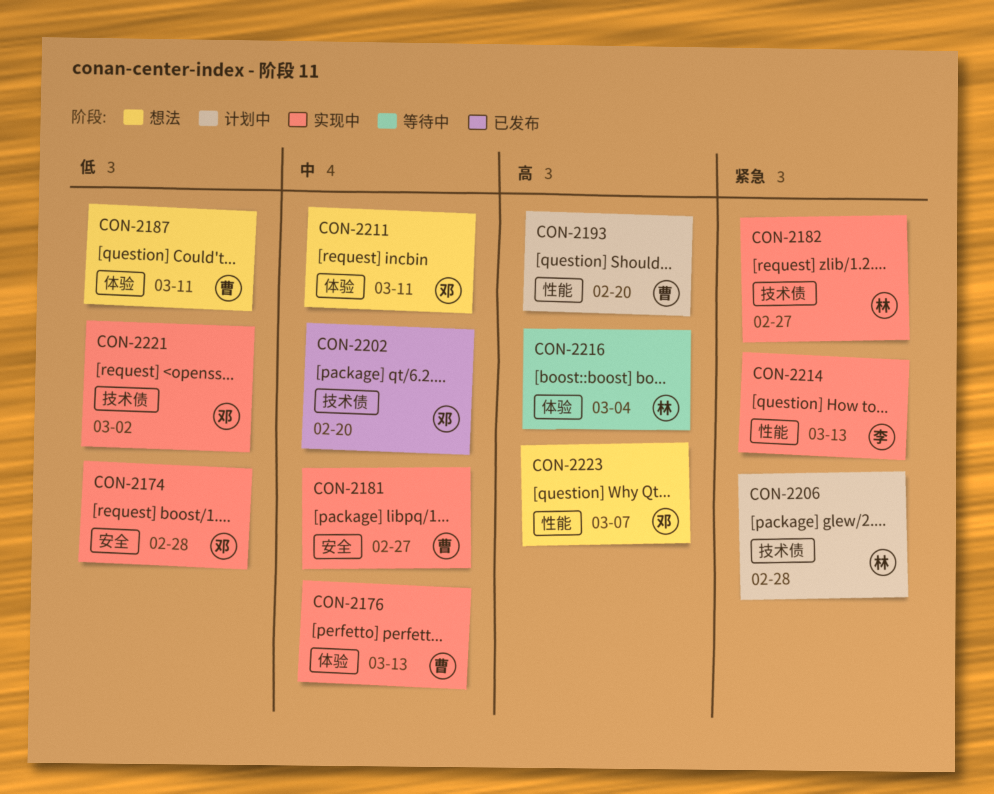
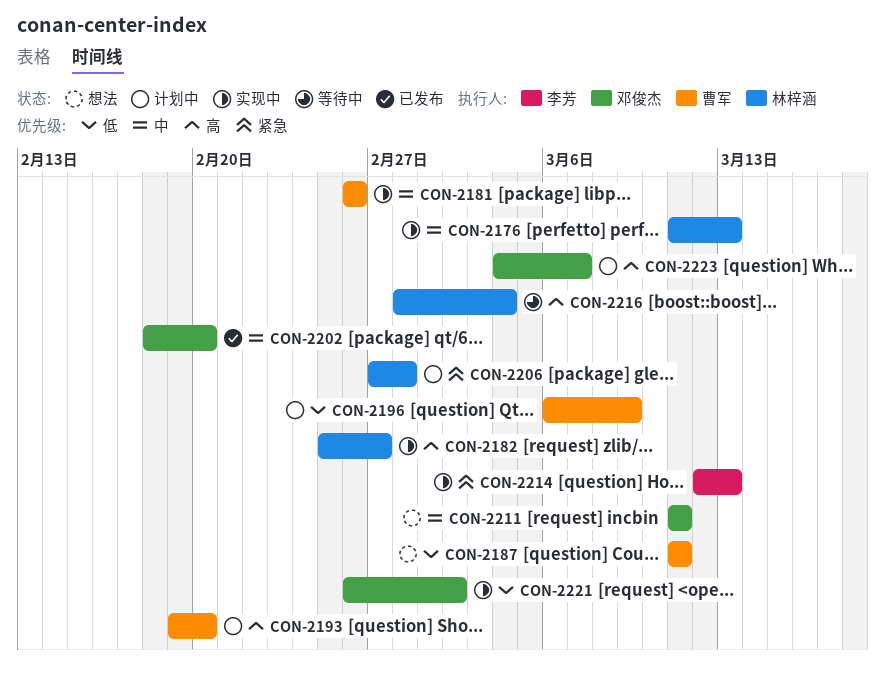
CON-2174: present -> none
CON-2176, owner: 曹军 -> 林梓涵
CON-2181, due: Feb 27 -> Feb 26
CON-2182, priority: 紧急 -> 高
CON-2196: none -> present
CON-2223, status: 想法 -> 计划中

